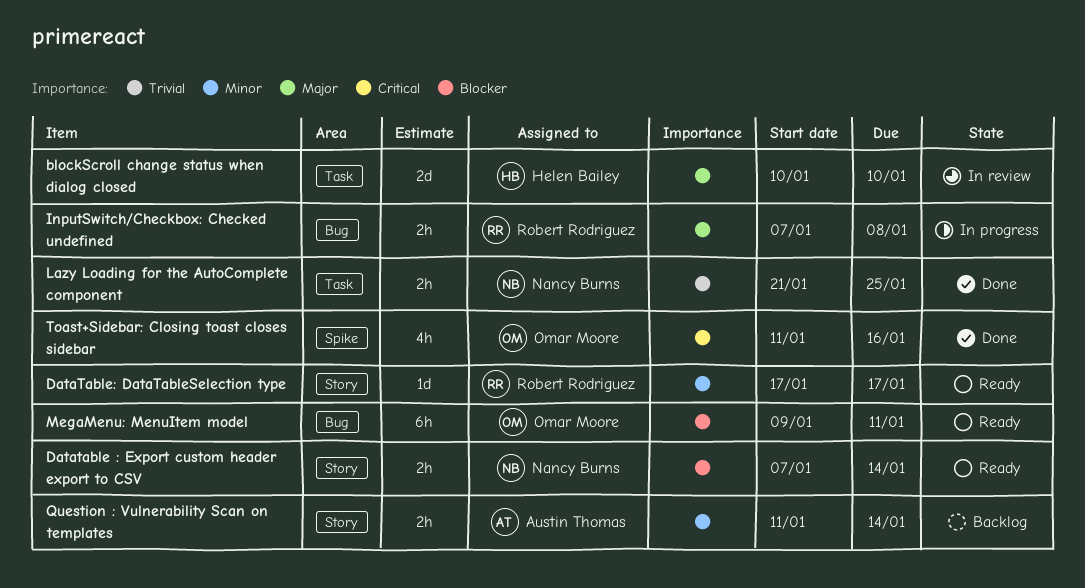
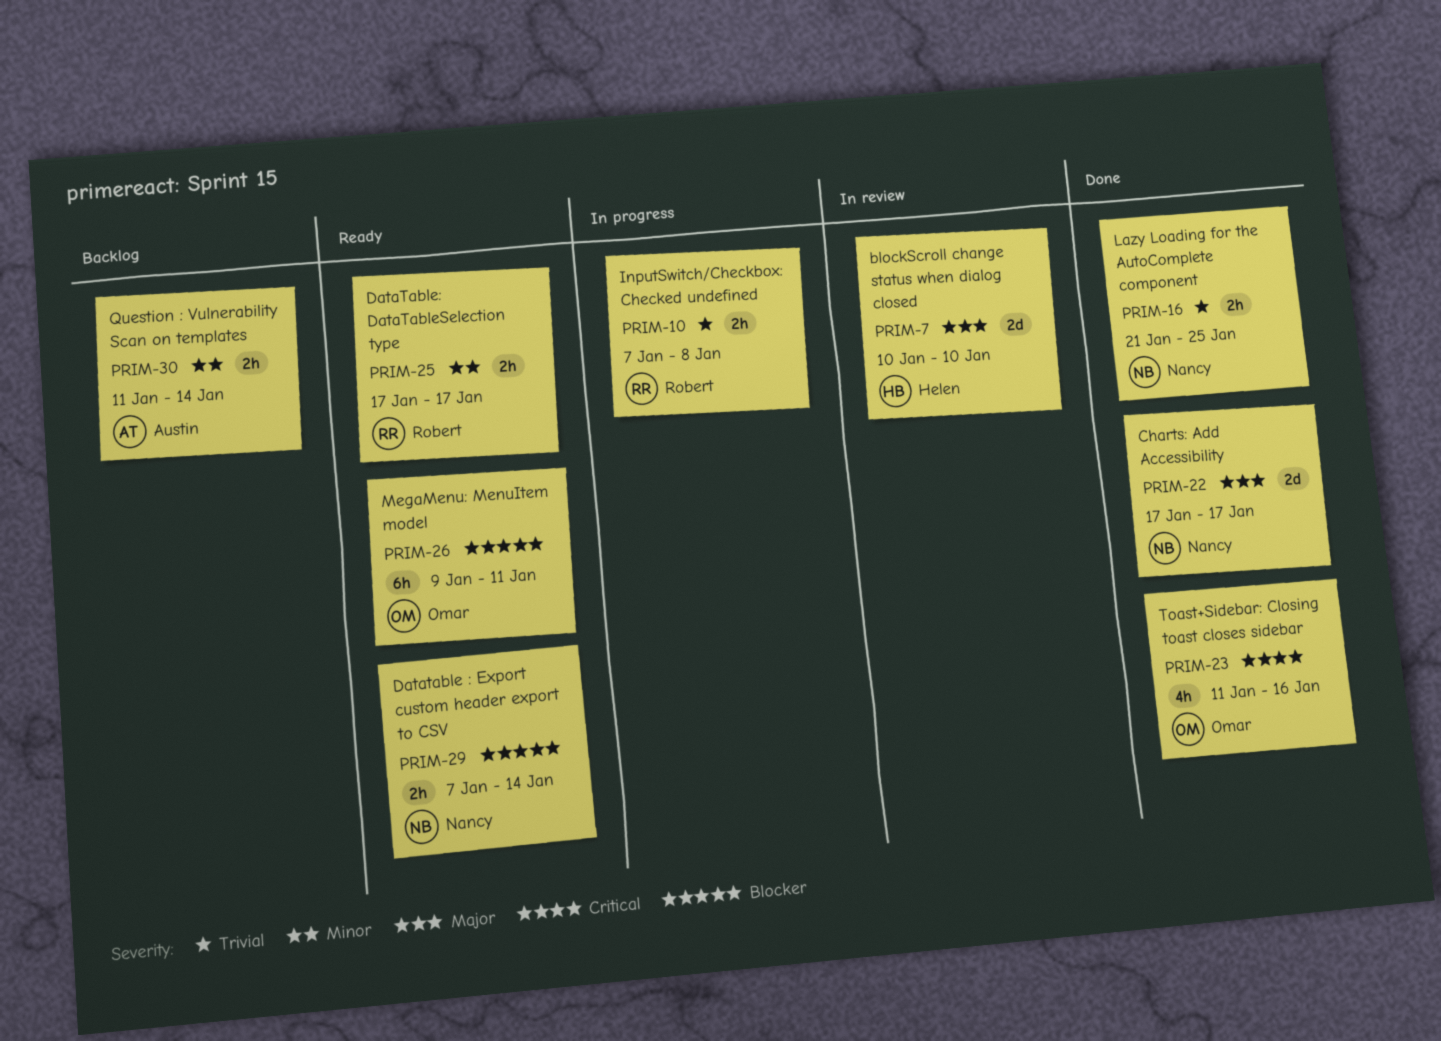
Charts: Add Accessibility: none -> present
DataTable: DataTableSelection type, estimate: 1d -> 2h
InputSwitch/Checkbox: Checked undefined, priority: Major -> Trivial

